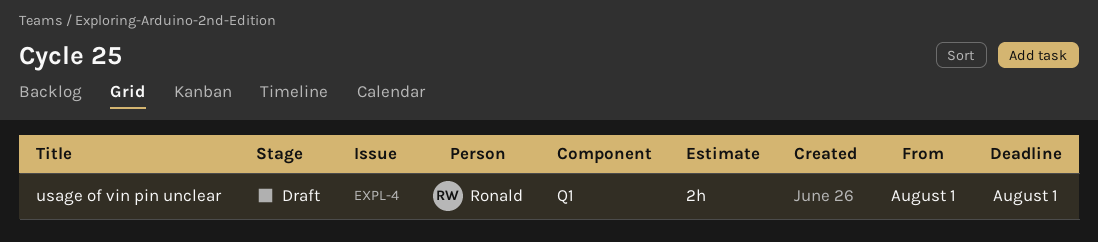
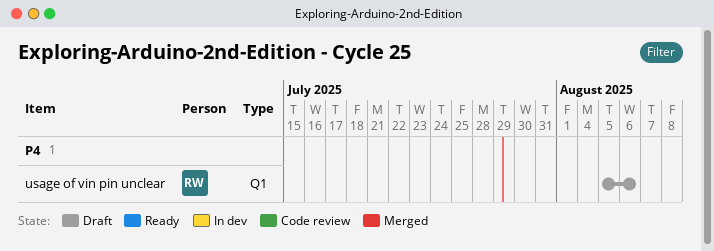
usage of vin pin unclear, start: Aug 1 -> Aug 5
usage of vin pin unclear, due: Aug 1 -> Aug 6

